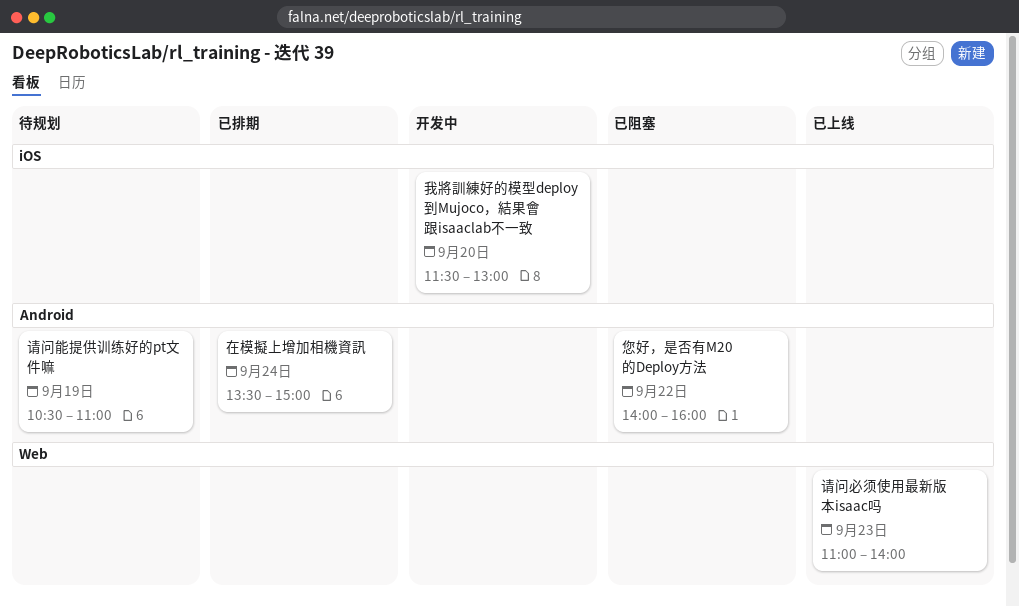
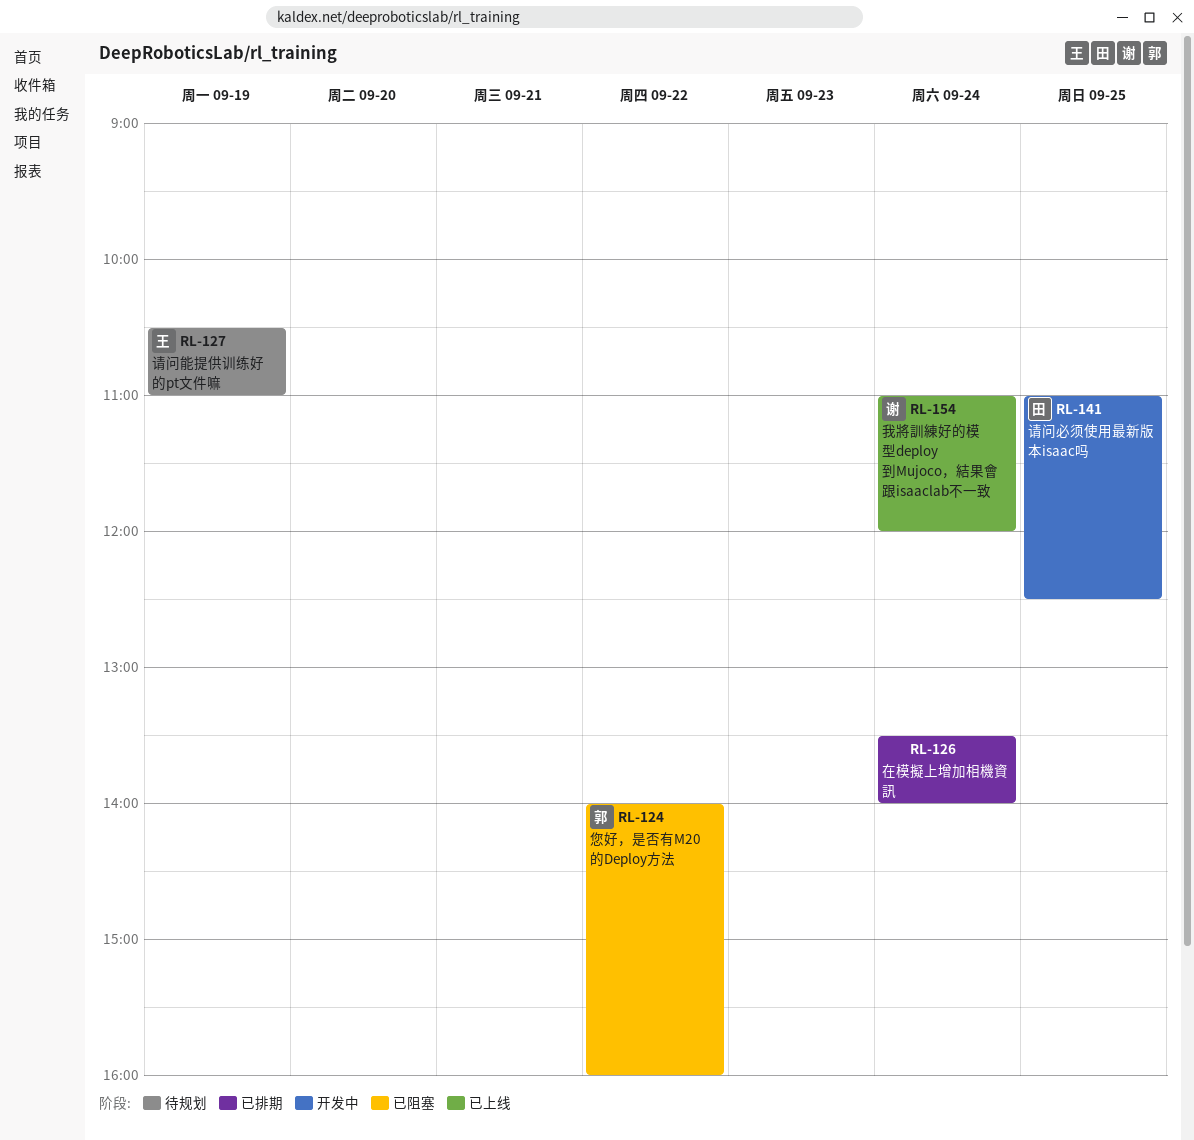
在模擬上增加相機資訊, ends: 15:00 -> 14:00
我將訓練好的模型deploy到Mujoco，結果會跟isaaclab不一致, status: 开发中 -> 已上线
我將訓練好的模型deploy到Mujoco，結果會跟isaaclab不一致, day: Sep 20 -> Sep 24
我將訓練好的模型deploy到Mujoco，結果會跟isaaclab不一致, begins: 11:30 -> 11:00
我將訓練好的模型deploy到Mujoco，結果會跟isaaclab不一致, ends: 13:00 -> 12:00
请问必须使用最新版本isaac吗, status: 已上线 -> 开发中
请问必须使用最新版本isaac吗, day: Sep 23 -> Sep 25
请问必须使用最新版本isaac吗, ends: 14:00 -> 12:30

